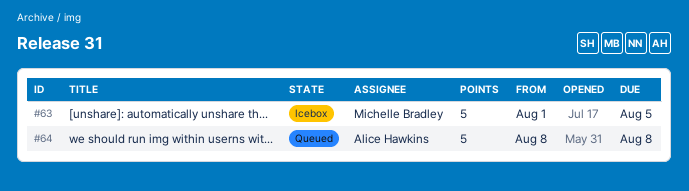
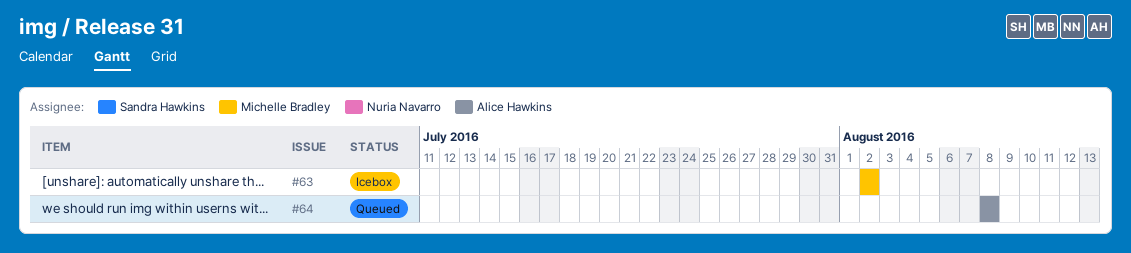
#63, start: Aug 1 -> Aug 2
#63, due: Aug 5 -> Aug 2

